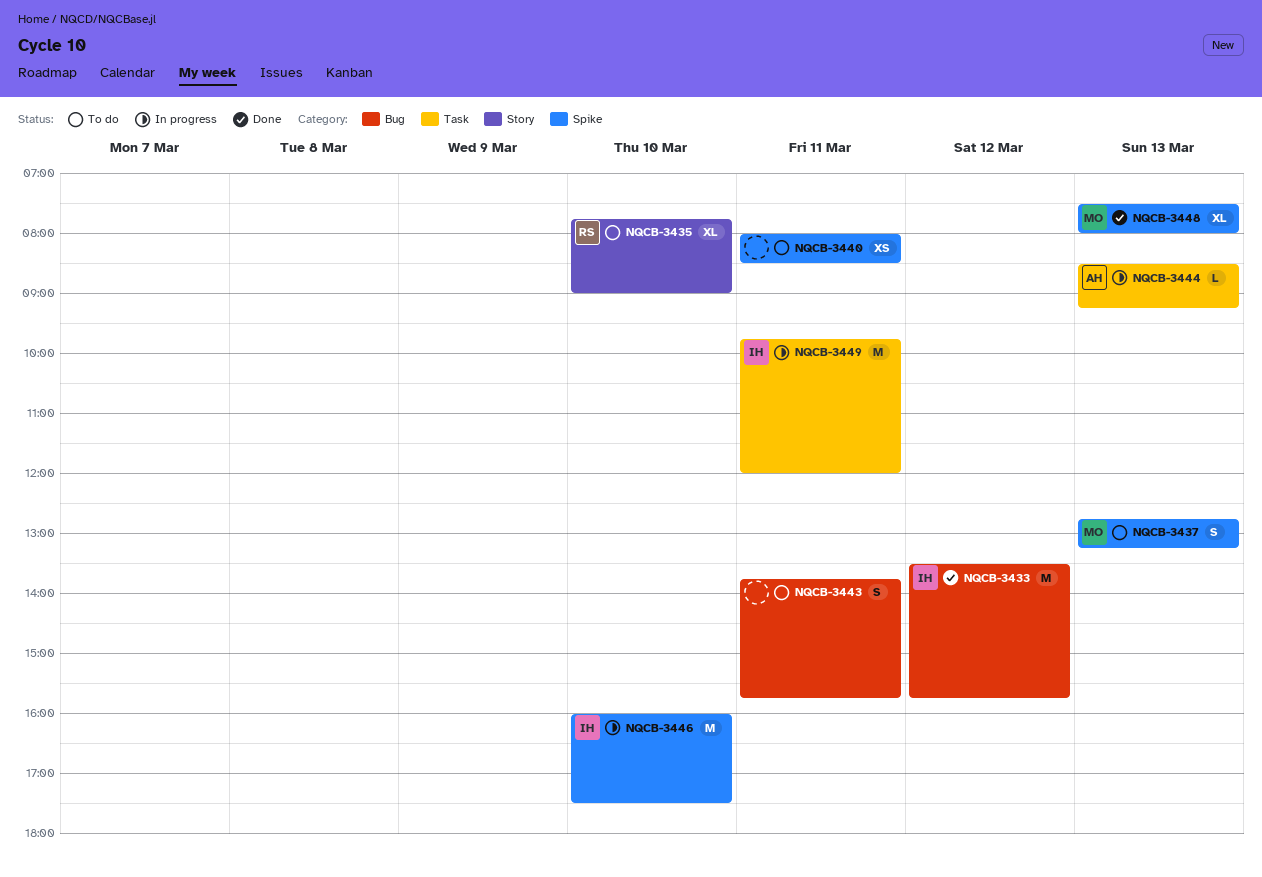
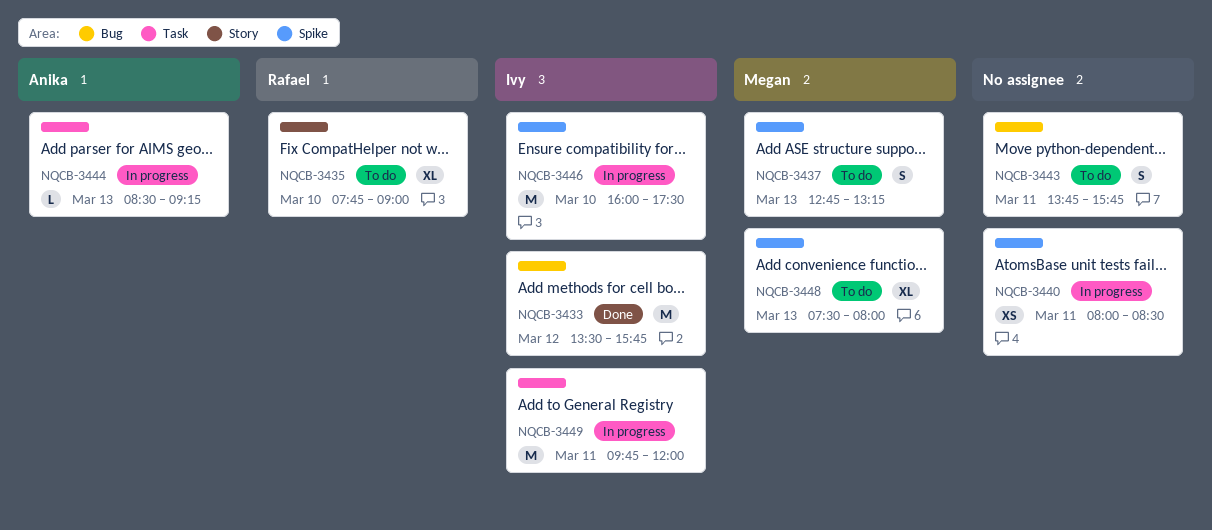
NQCB-3440, status: To do -> In progress
NQCB-3448, status: Done -> To do

